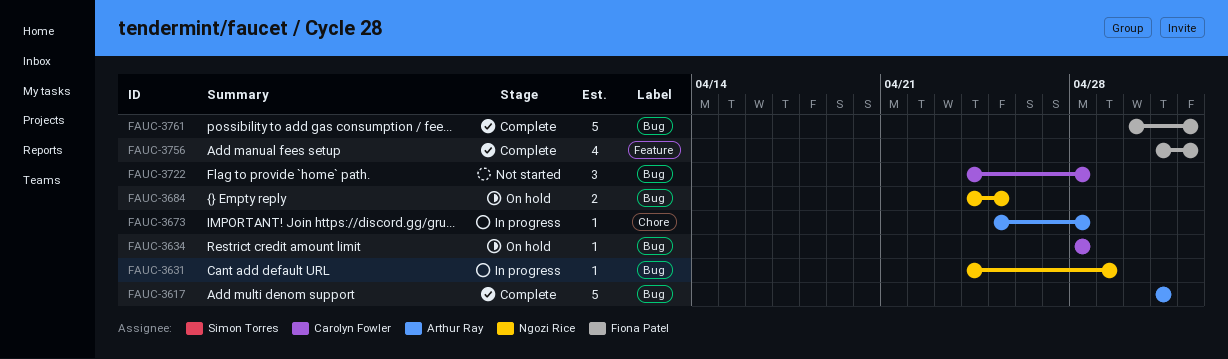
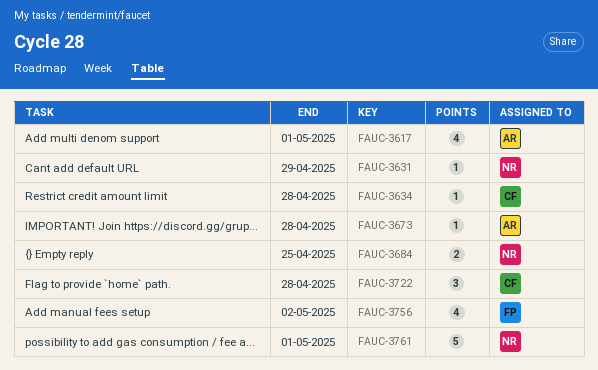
FAUC-3617, estimate: 5 -> 4
FAUC-3761, owner: Fiona Patel -> Ngozi Rice
FAUC-3761, due: May 2 -> May 1

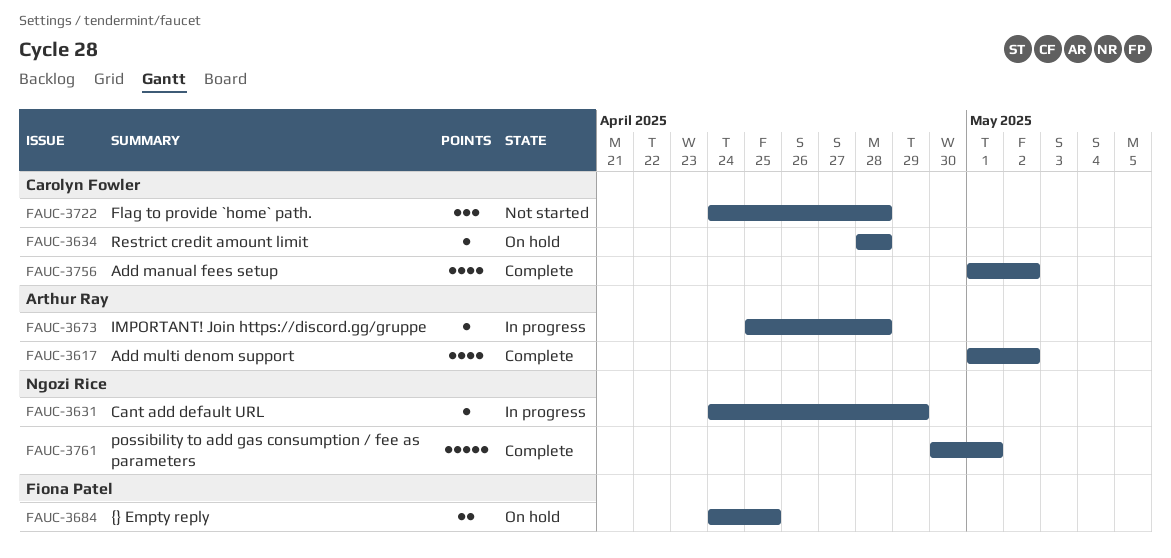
FAUC-3617, due: May 1 -> May 2
FAUC-3684, owner: Ngozi Rice -> Fiona Patel
FAUC-3756, owner: Fiona Patel -> Carolyn Fowler

